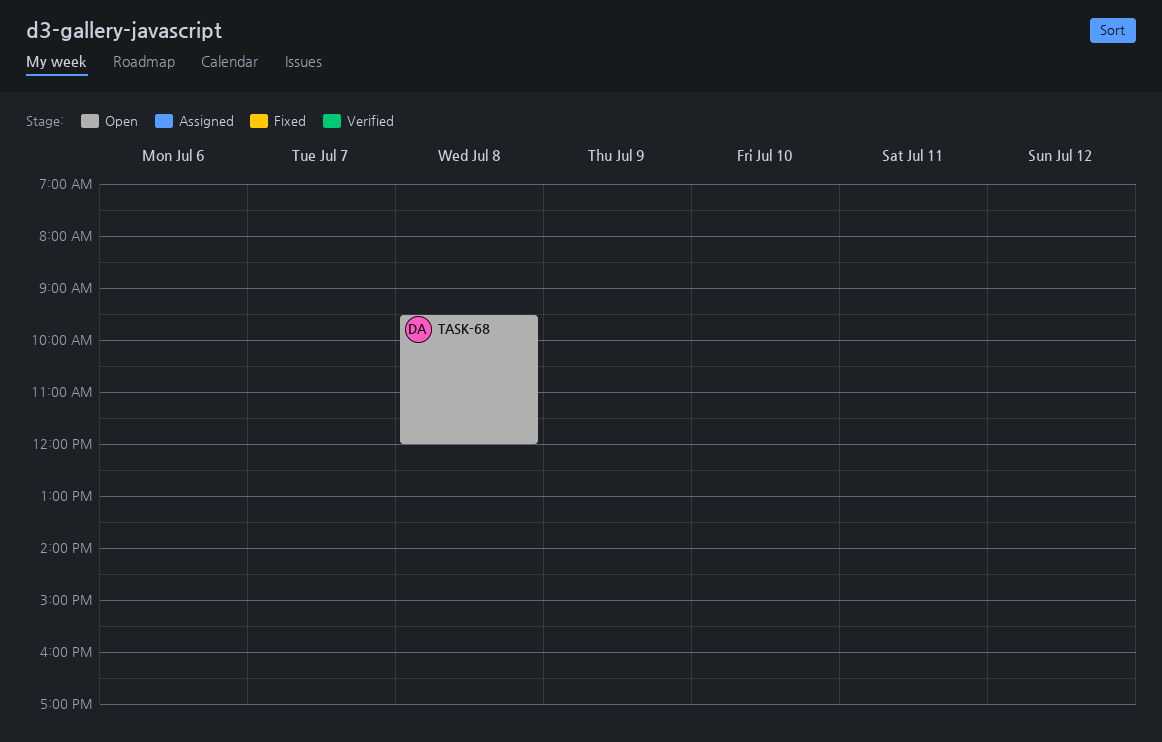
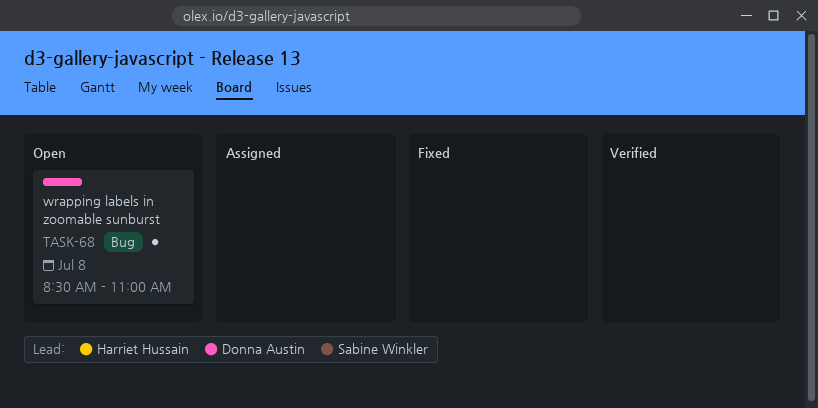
TASK-68, begins: 09:30 -> 08:30
TASK-68, ends: 12:00 -> 11:00

